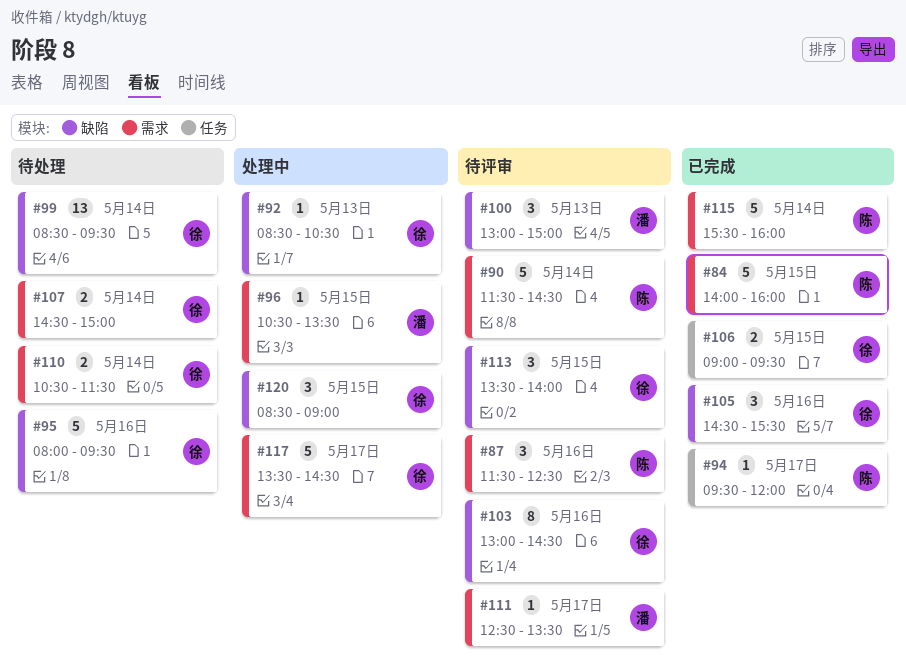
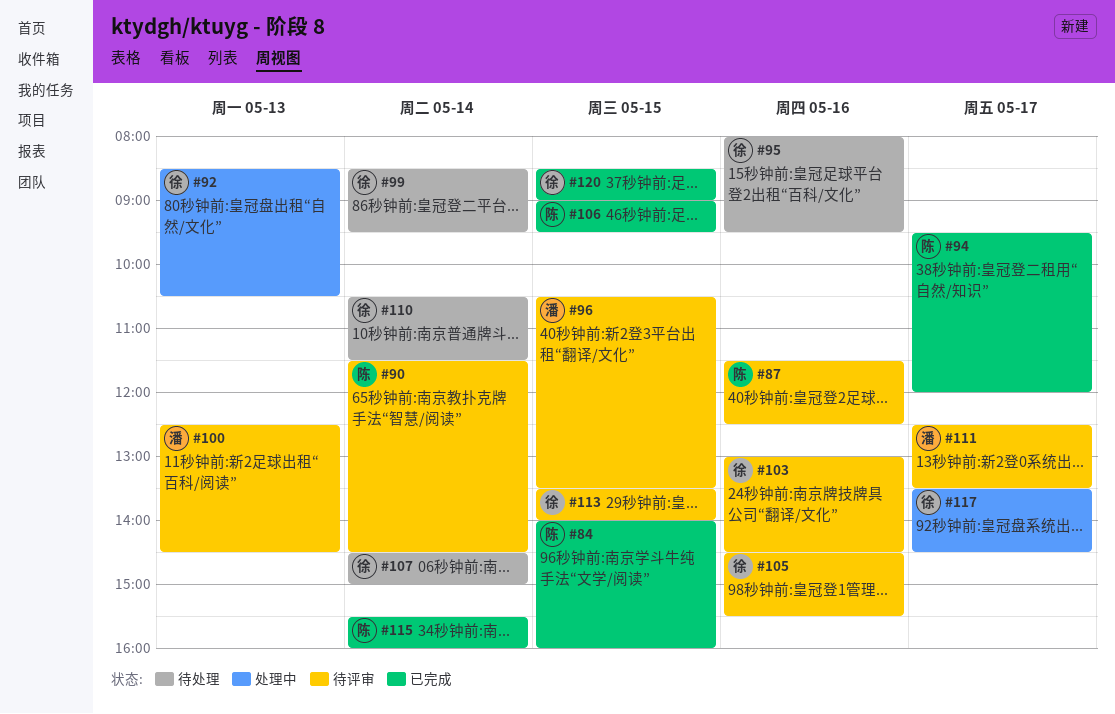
#96, status: 处理中 -> 待评审
#100, begins: 13:00 -> 12:30
#100, ends: 15:00 -> 14:30
#105, status: 已完成 -> 待评审
#106, owner: 徐 -> 陈
#120, status: 处理中 -> 已完成

